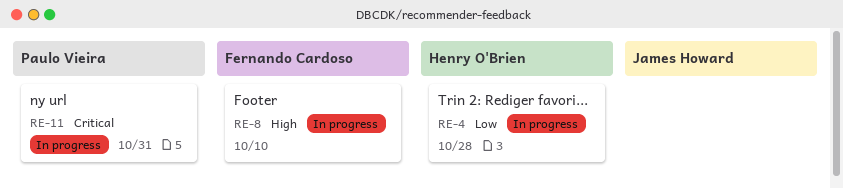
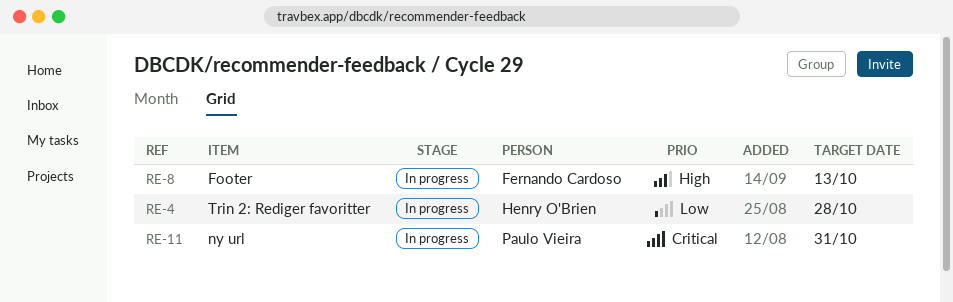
RE-8, due: Oct 10 -> Oct 13

